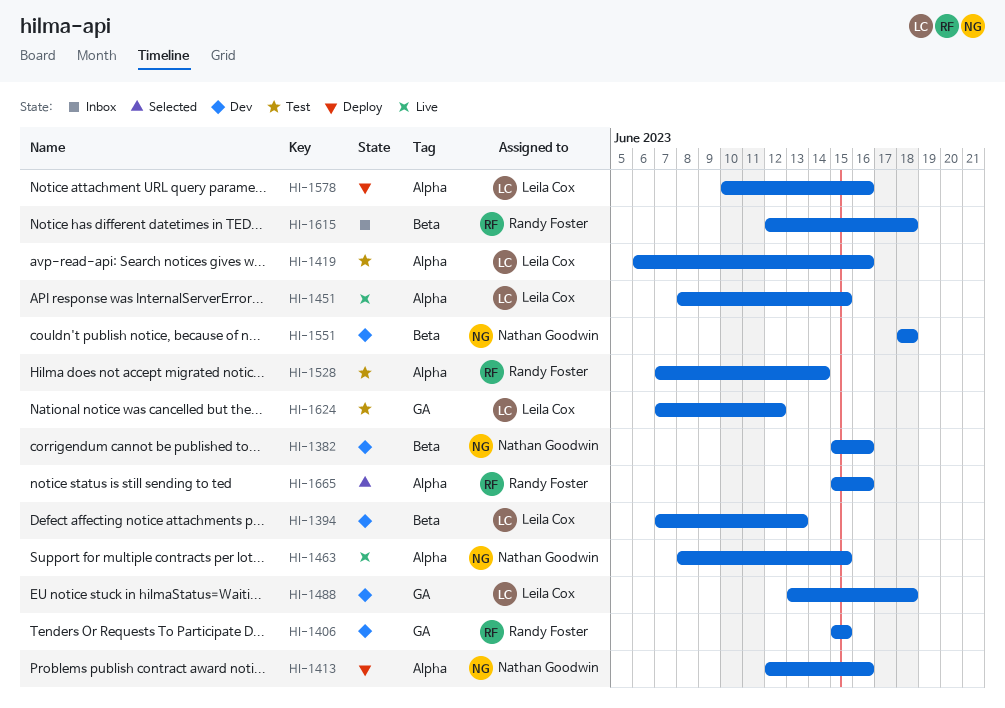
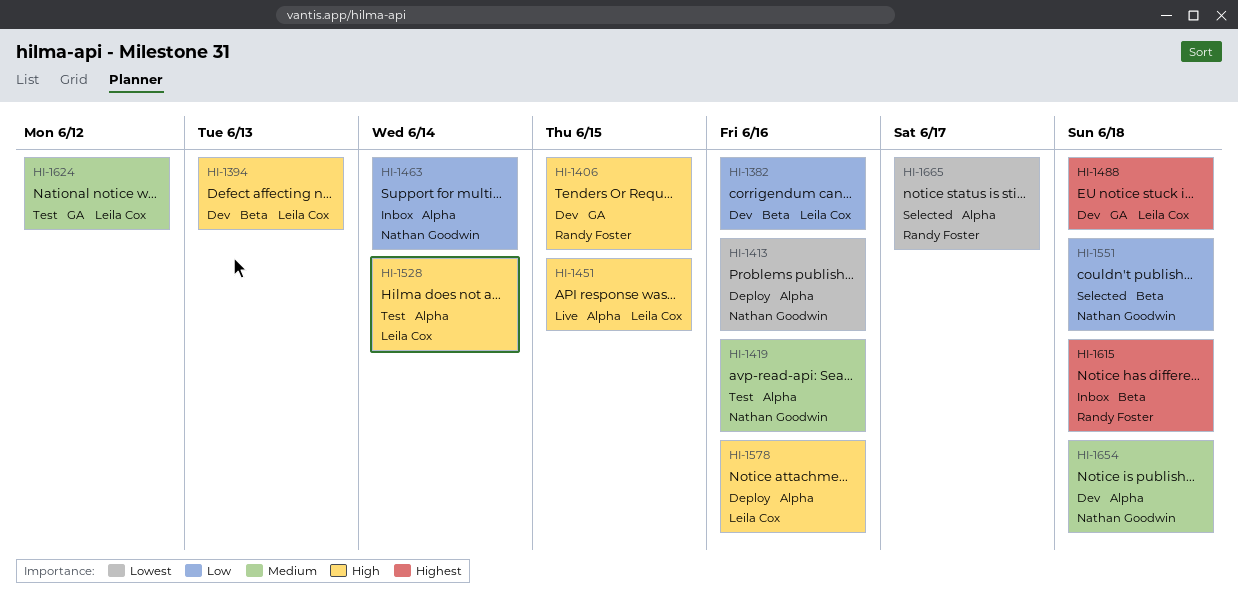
HI-1382, owner: Nathan Goodwin -> Leila Cox
HI-1419, owner: Leila Cox -> Nathan Goodwin
HI-1463, status: Live -> Inbox
HI-1463, due: Jun 15 -> Jun 14
HI-1528, owner: Randy Foster -> Leila Cox
HI-1551, status: Dev -> Selected
HI-1654: none -> present
HI-1665, due: Jun 16 -> Jun 17

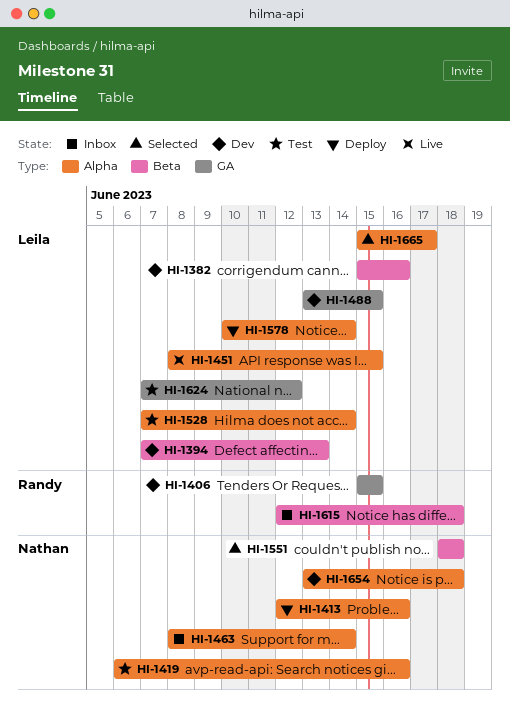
HI-1488, due: Jun 18 -> Jun 15
HI-1578, due: Jun 16 -> Jun 14
HI-1665, owner: Randy Foster -> Leila Cox

